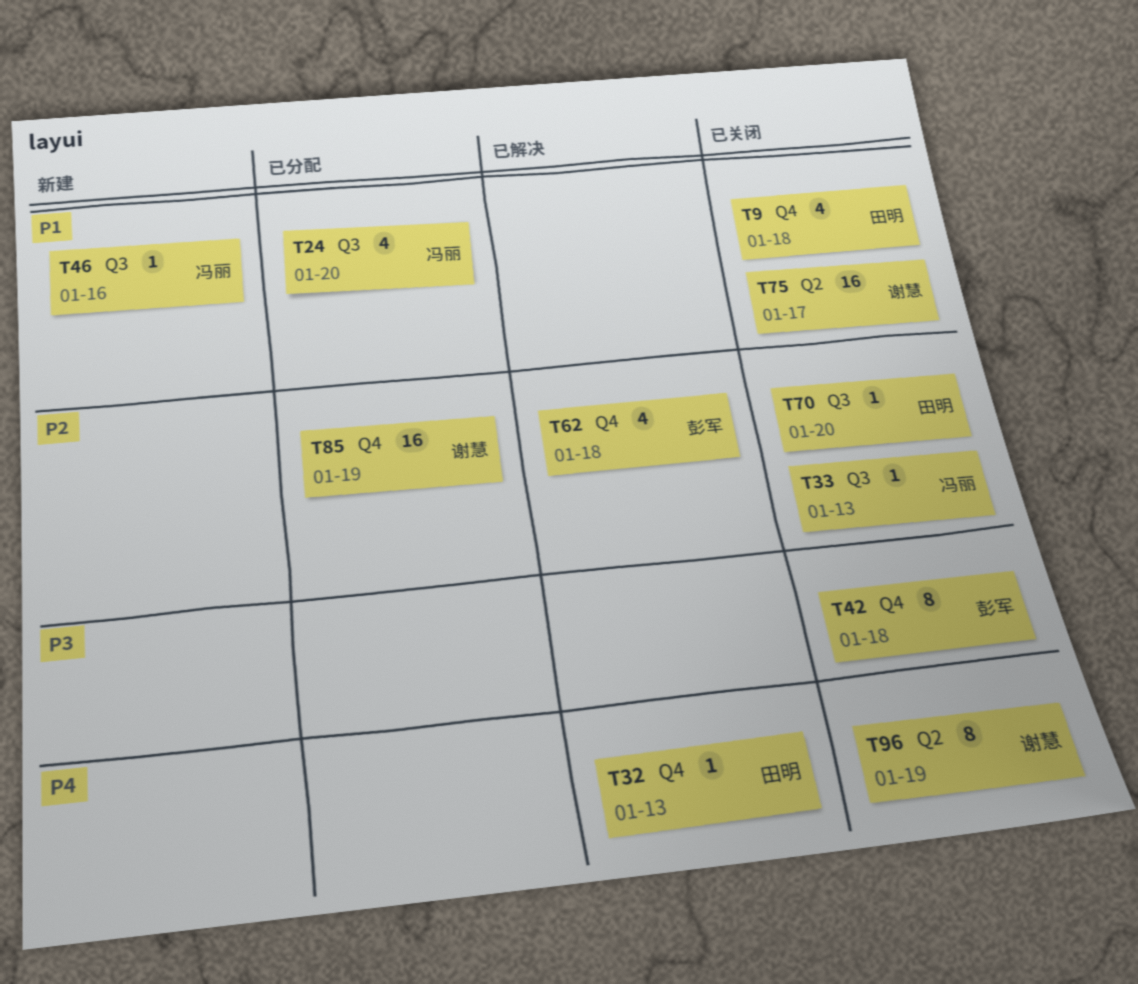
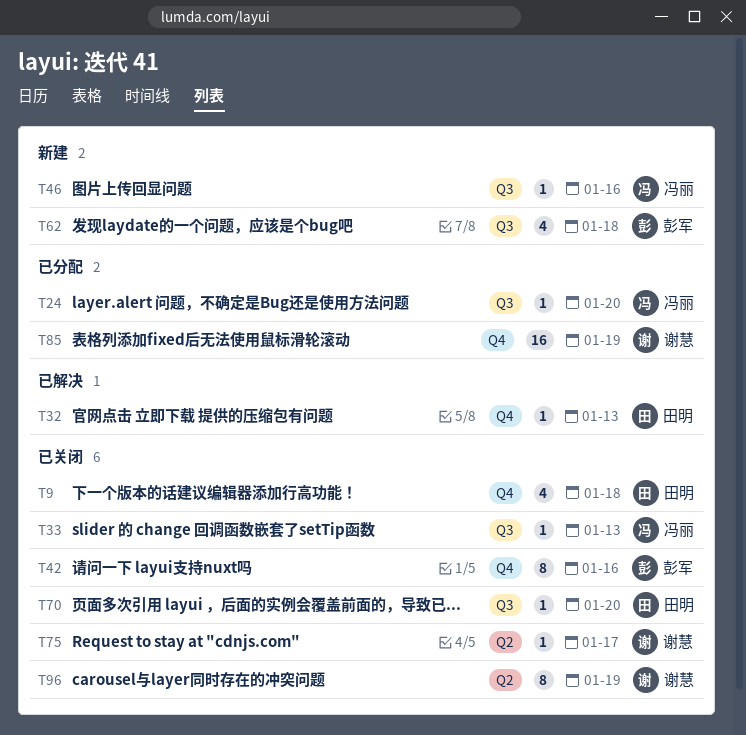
T24, estimate: 4 -> 1
T42, due: Jan 18 -> Jan 16
T62, status: 已解决 -> 新建
T62, label: Q4 -> Q3
T75, estimate: 16 -> 1

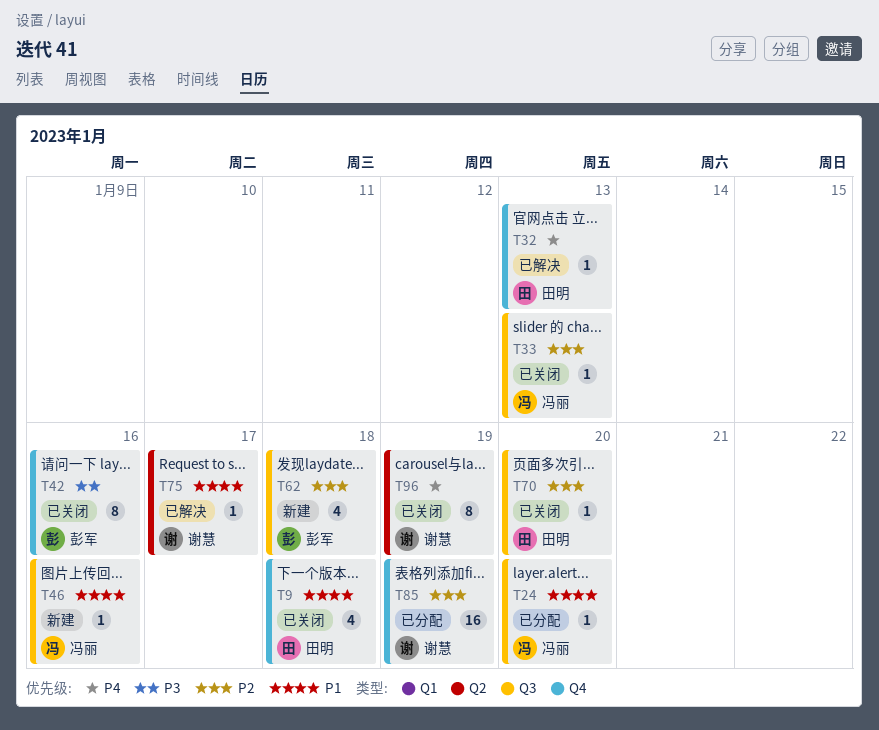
T75, status: 已关闭 -> 已解决

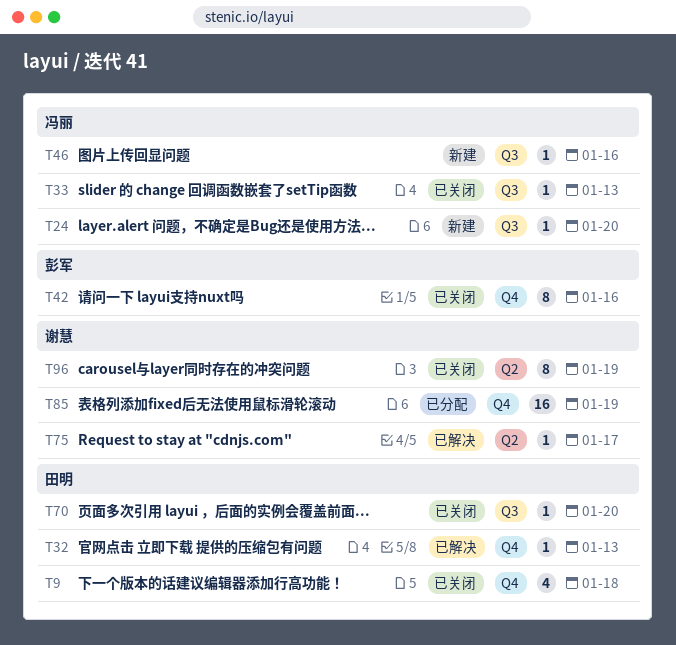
T24, status: 已分配 -> 新建
T62: present -> none

